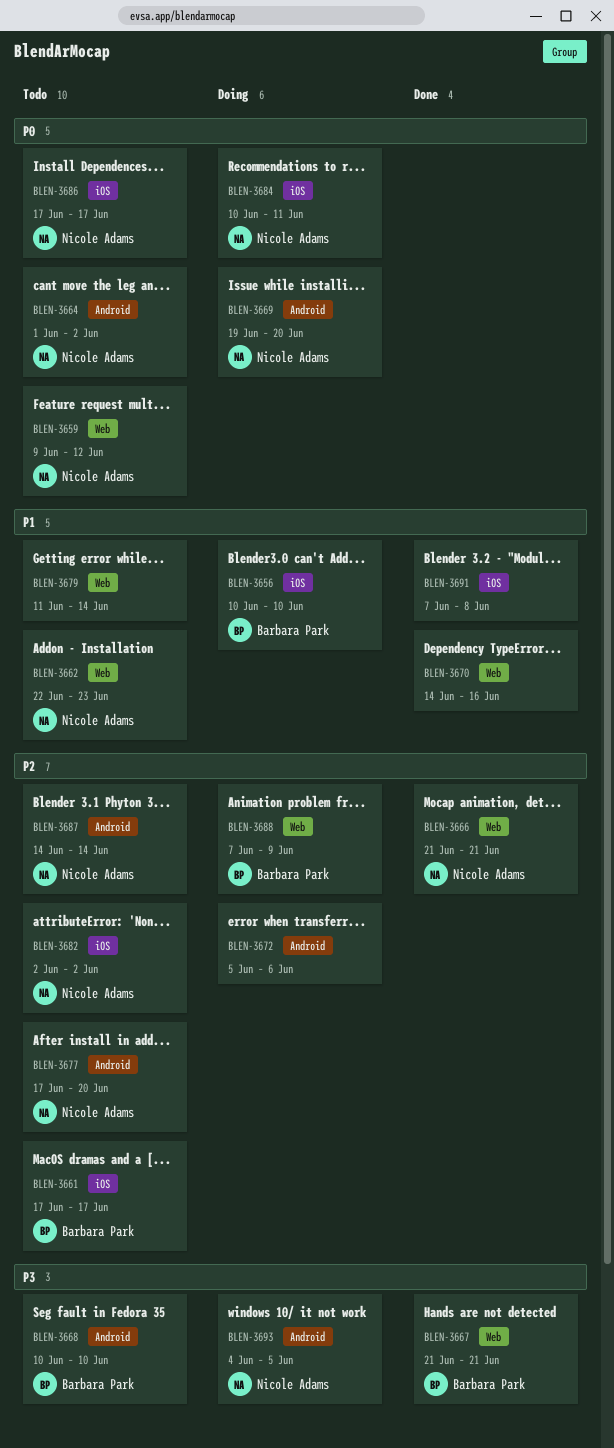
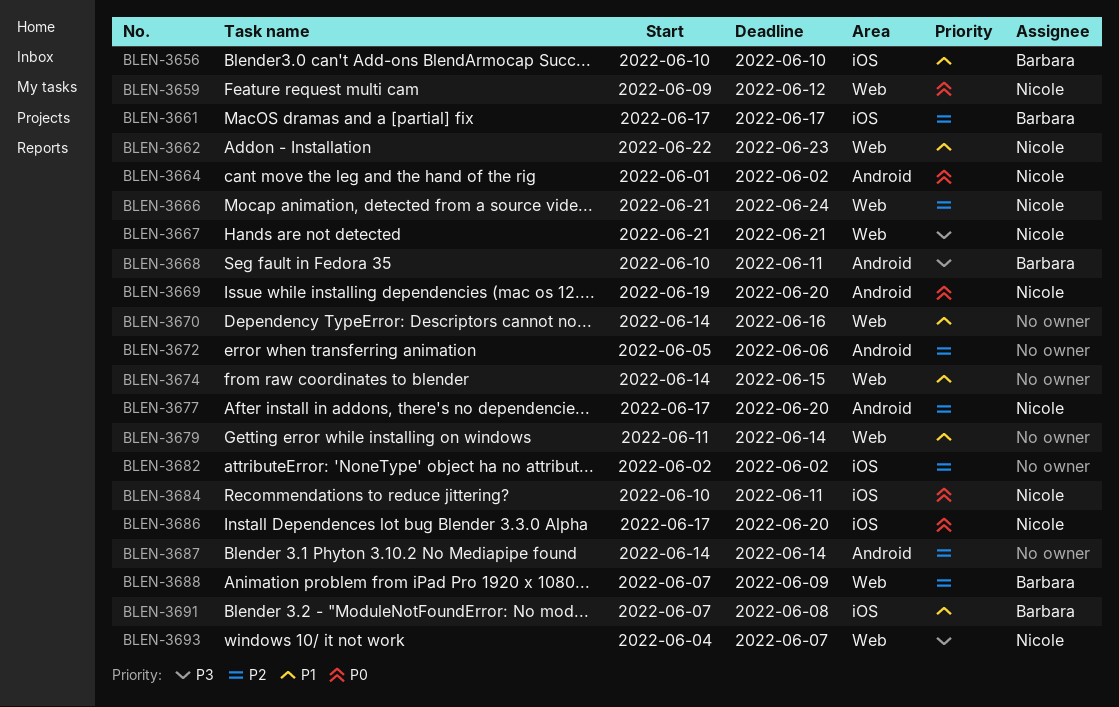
BLEN-3666, due: Jun 21 -> Jun 24
BLEN-3667, owner: Barbara Park -> Nicole Adams
BLEN-3668, due: Jun 10 -> Jun 11
BLEN-3674: none -> present
BLEN-3682, owner: Nicole Adams -> none
BLEN-3686, due: Jun 17 -> Jun 20
BLEN-3687, owner: Nicole Adams -> none
BLEN-3691, owner: none -> Barbara Park
BLEN-3693, label: Android -> Web
BLEN-3693, due: Jun 5 -> Jun 7

